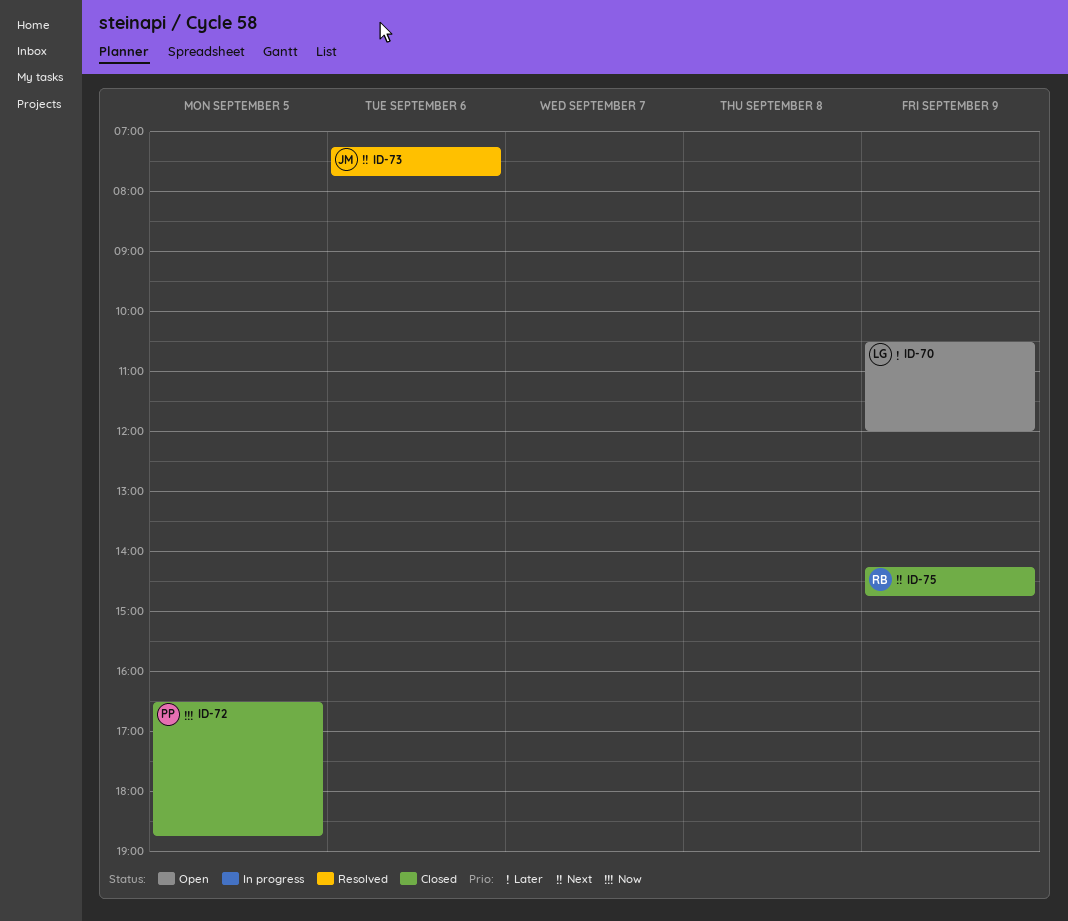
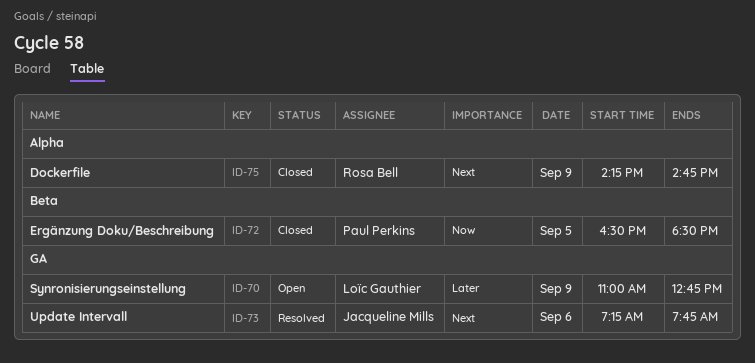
ID-70, begins: 10:30 -> 11:00
ID-70, ends: 12:00 -> 12:45
ID-72, ends: 18:45 -> 18:30

